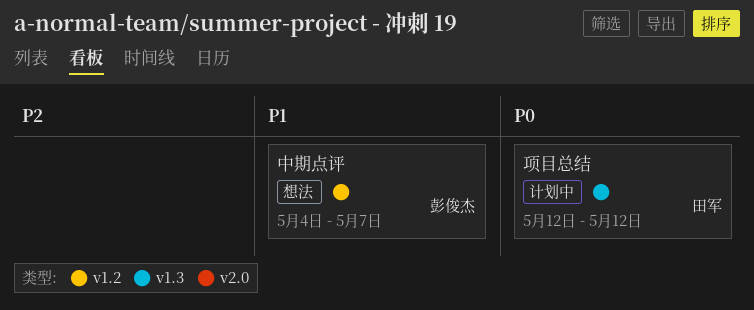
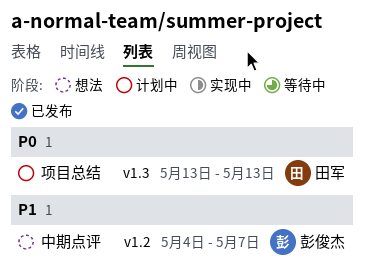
项目总结, start: May 12 -> May 13
项目总结, due: May 12 -> May 13

